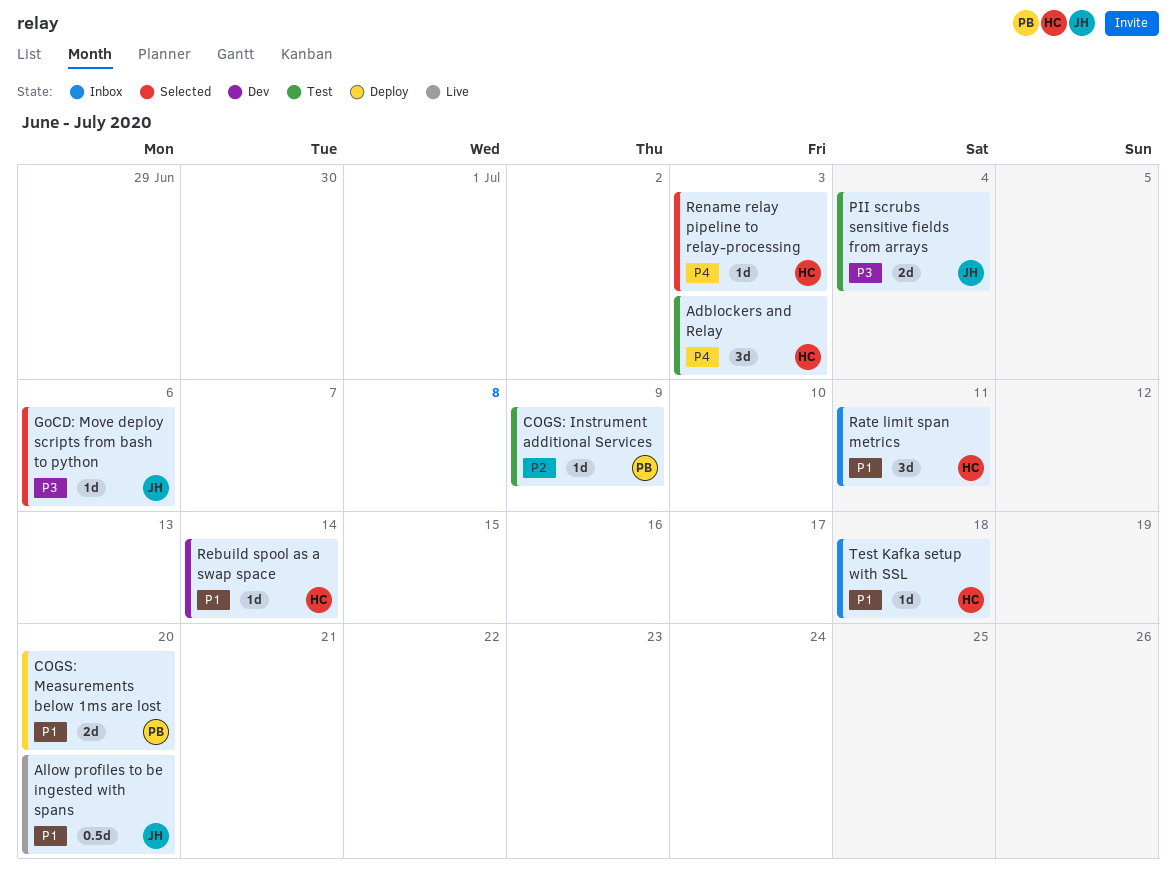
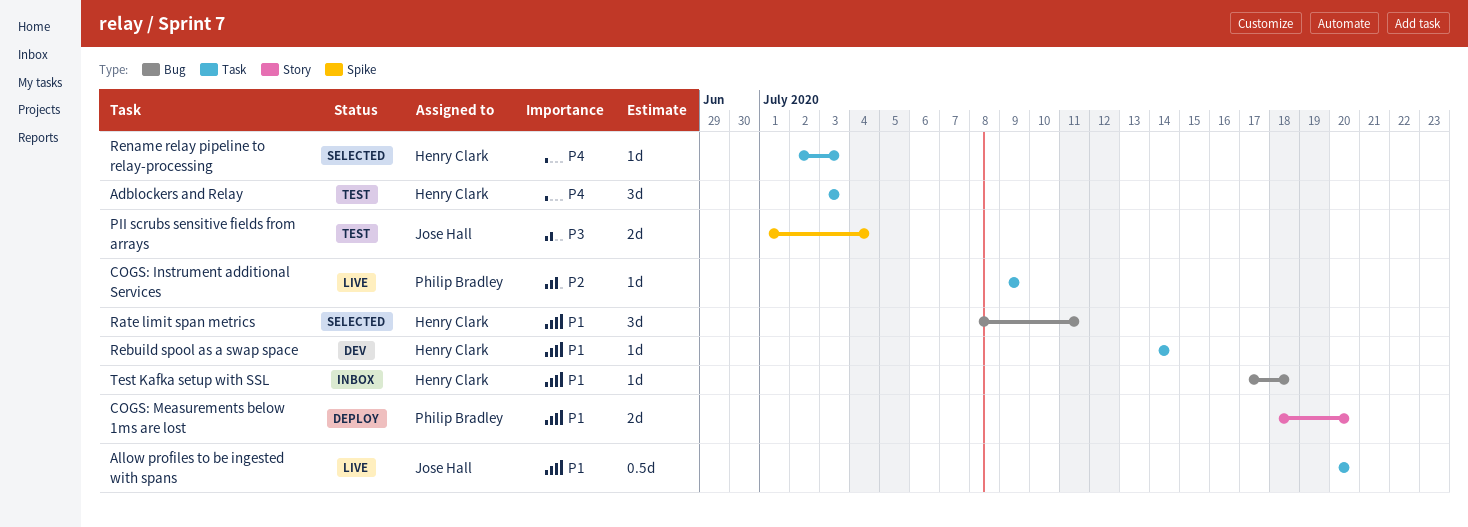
COGS: Instrument additional Services, status: Test -> Live
GoCD: Move deploy scripts from bash to python: present -> none
Rate limit span metrics, status: Inbox -> Selected

